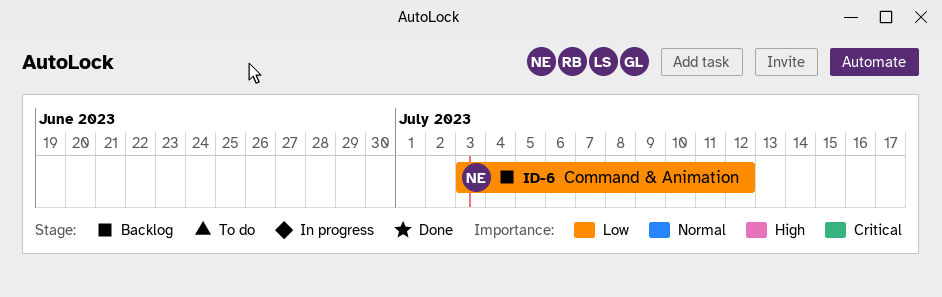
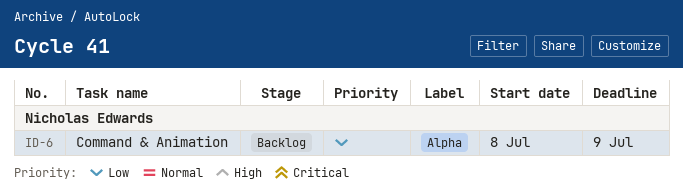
ID-6, start: Jul 3 -> Jul 8
ID-6, due: Jul 12 -> Jul 9

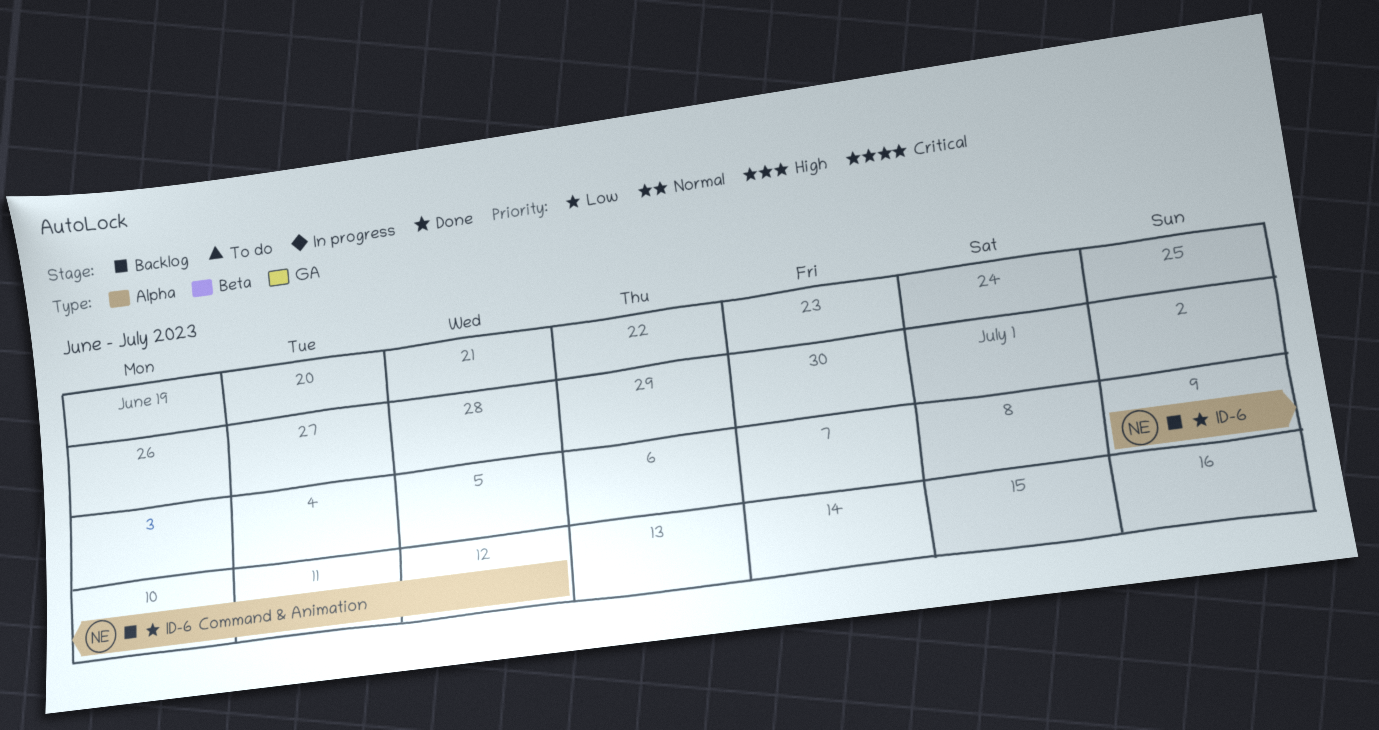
ID-6, start: Jul 8 -> Jul 9
ID-6, due: Jul 9 -> Jul 12

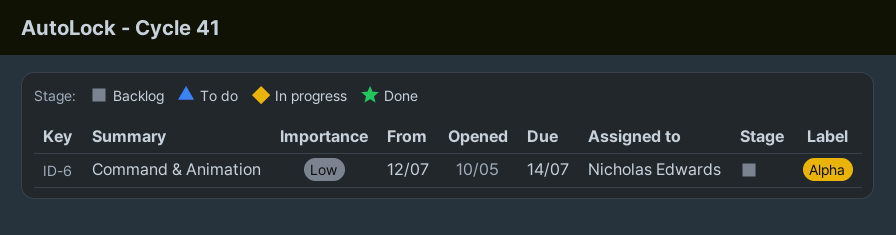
ID-6, start: Jul 9 -> Jul 12
ID-6, due: Jul 12 -> Jul 14

